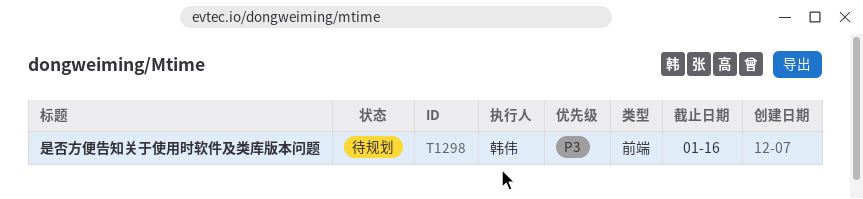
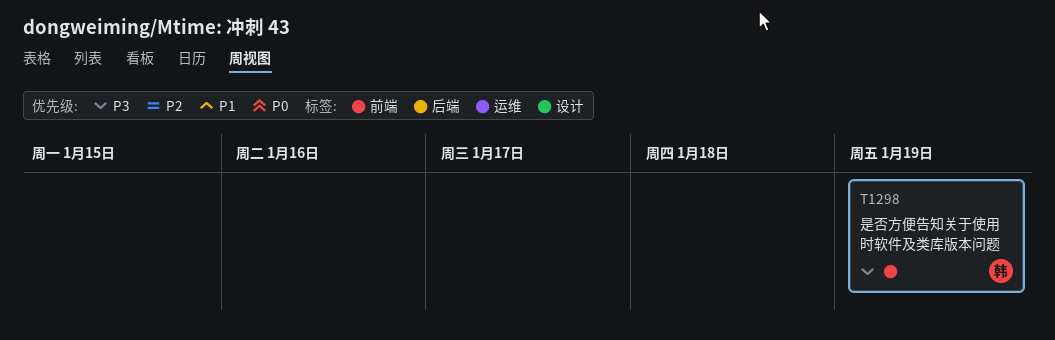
T1298, due: Jan 16 -> Jan 19

